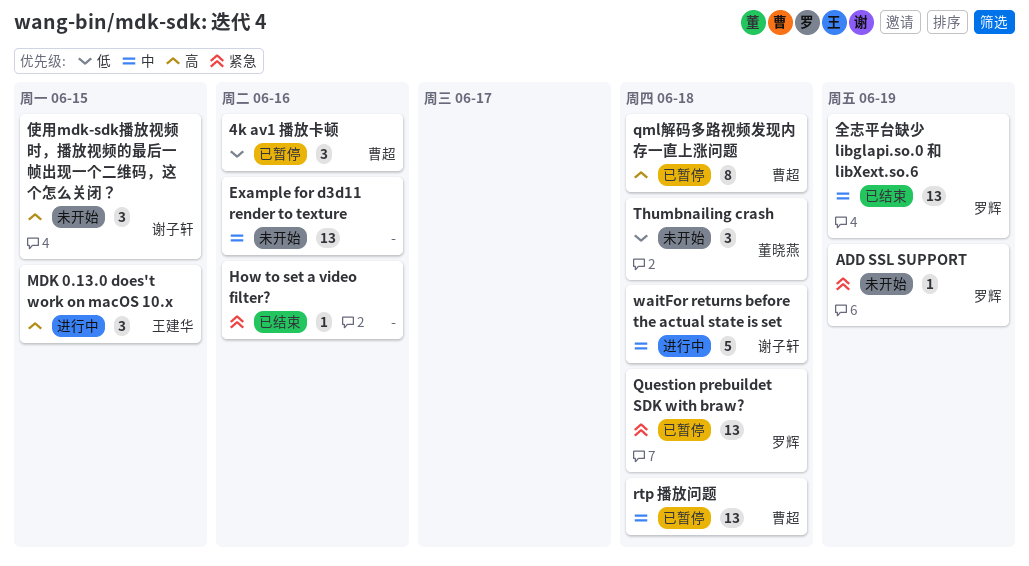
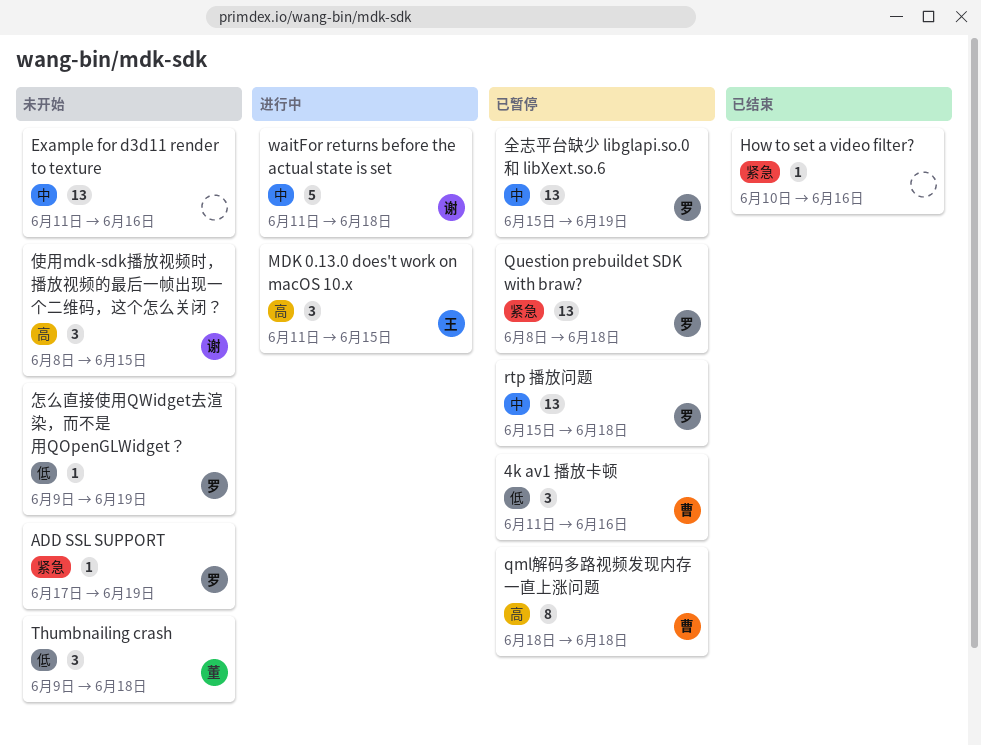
rtp 播放问题, owner: 曹超 -> 罗辉
全志平台缺少 libglapi.so.0 和 libXext.so.6, status: 已结束 -> 已暂停
怎么直接使用QWidget去渲染，而不是用QOpenGLWidget？: none -> present

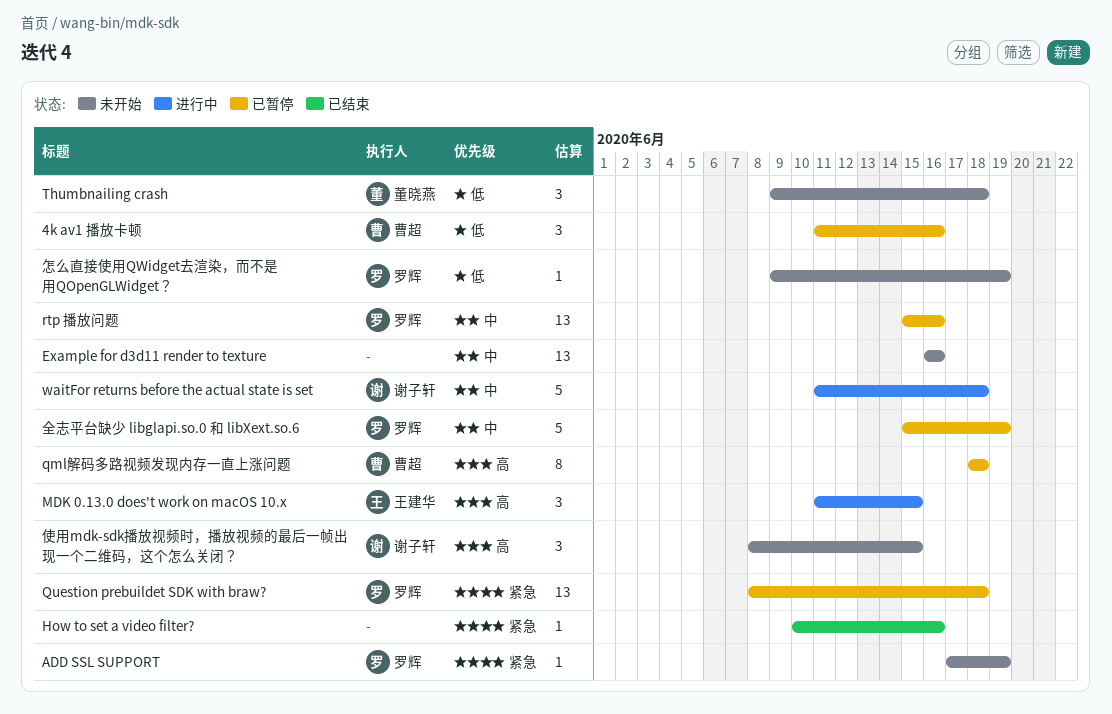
Example for d3d11 render to texture, start: Jun 11 -> Jun 16
rtp 播放问题, due: Jun 18 -> Jun 16
全志平台缺少 libglapi.so.0 和 libXext.so.6, estimate: 13 -> 5

